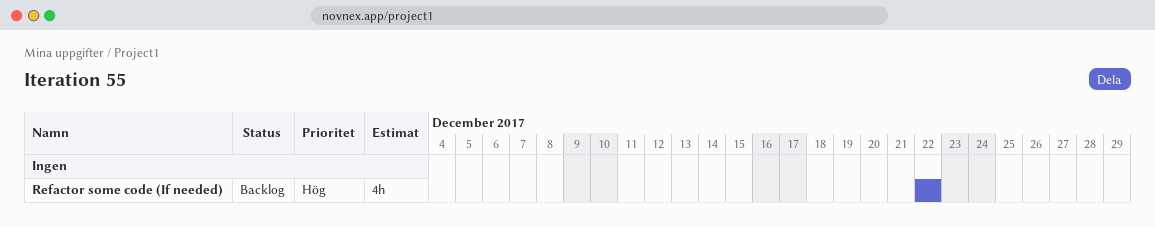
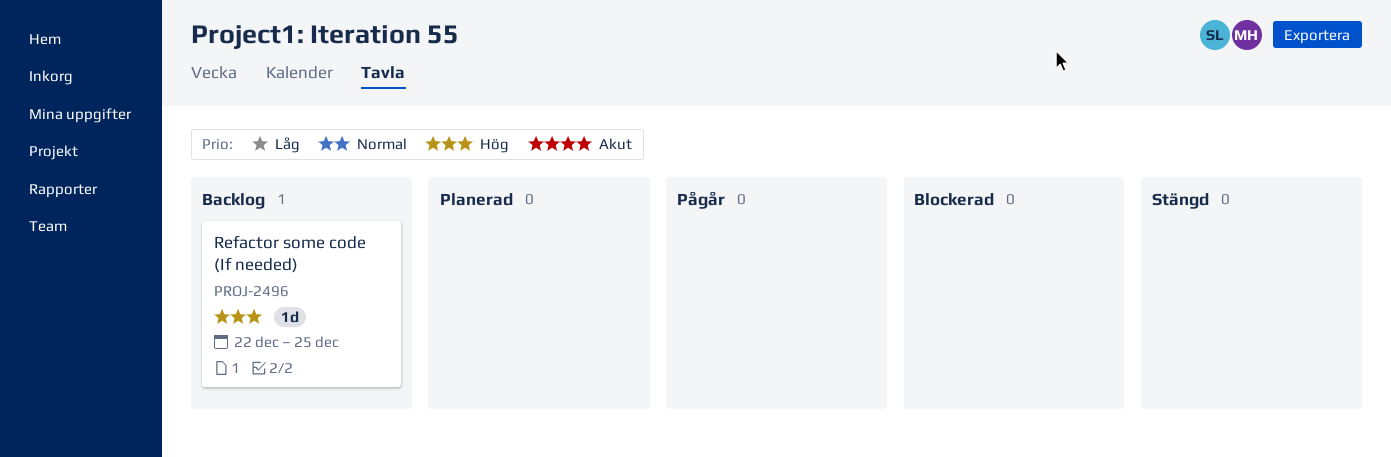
Refactor some code (If needed), estimate: 4h -> 1d
Refactor some code (If needed), due: Dec 22 -> Dec 25

